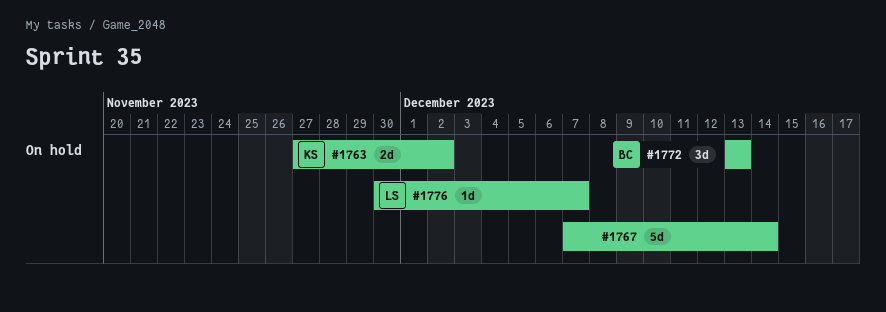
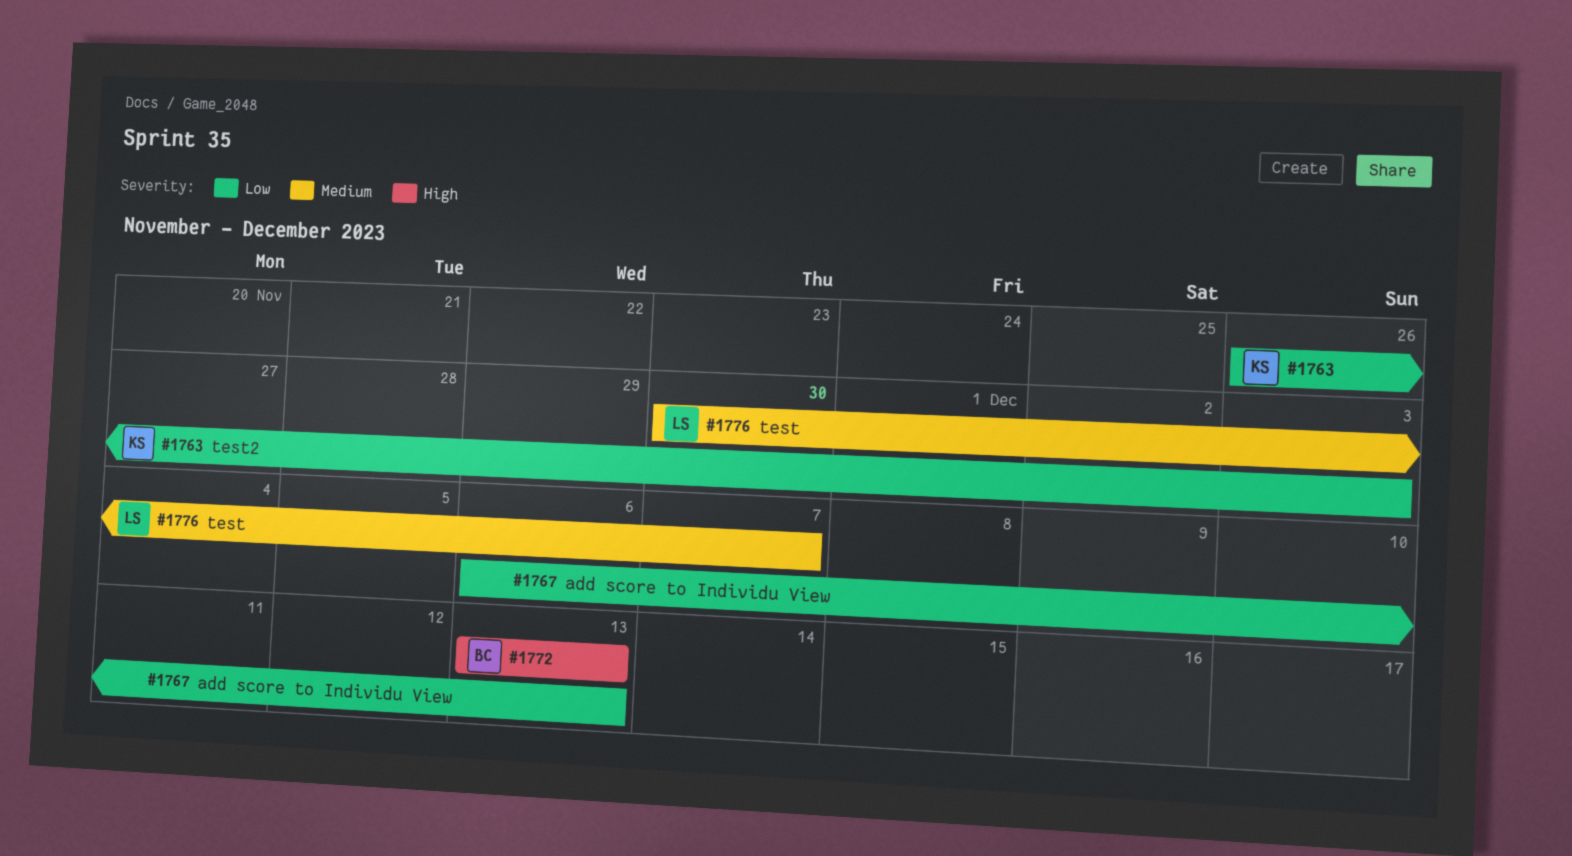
#1763, start: Nov 27 -> Nov 26
#1763, due: Dec 2 -> Dec 3
#1767, start: Dec 7 -> Dec 6
#1767, due: Dec 14 -> Dec 13

